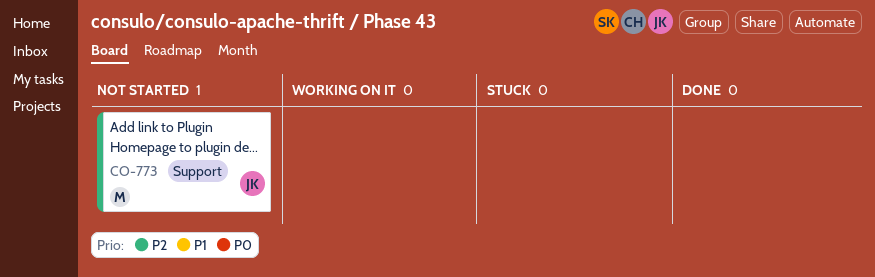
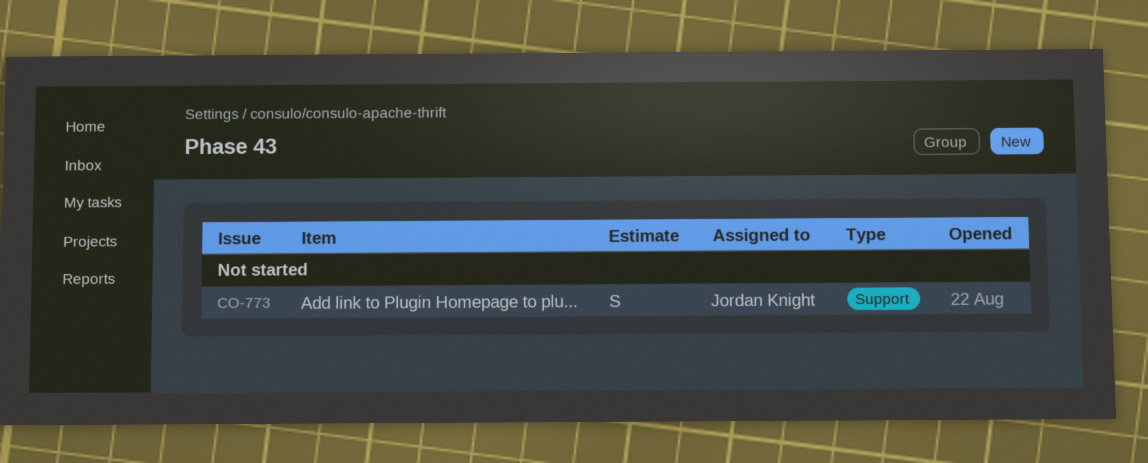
CO-773, estimate: M -> S

